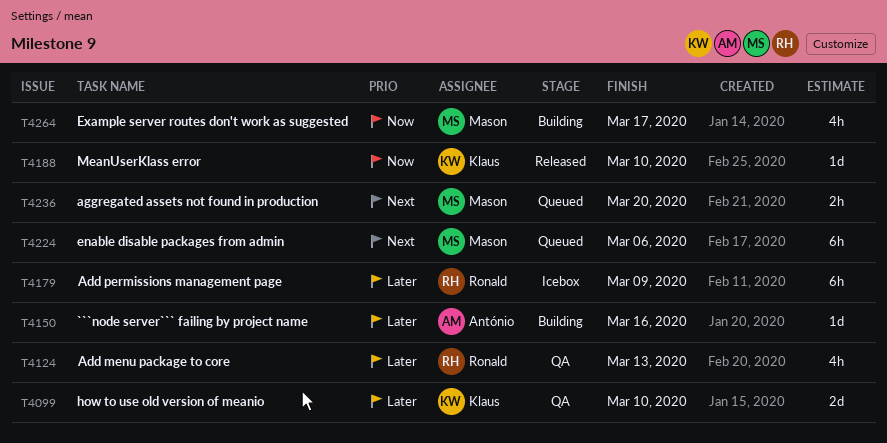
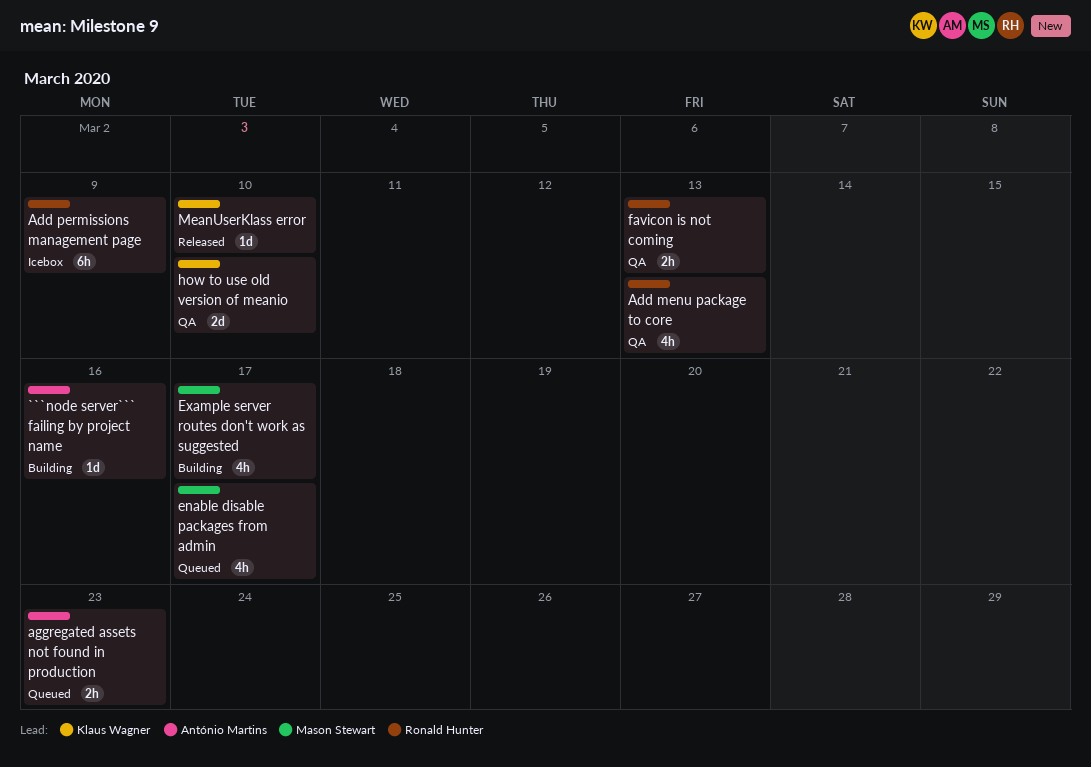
aggregated assets not found in production, owner: Mason Stewart -> António Martins
aggregated assets not found in production, due: Mar 20 -> Mar 23
enable disable packages from admin, estimate: 6h -> 4h
enable disable packages from admin, due: Mar 6 -> Mar 17
favicon is not coming: none -> present

